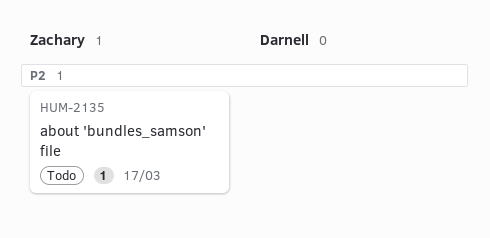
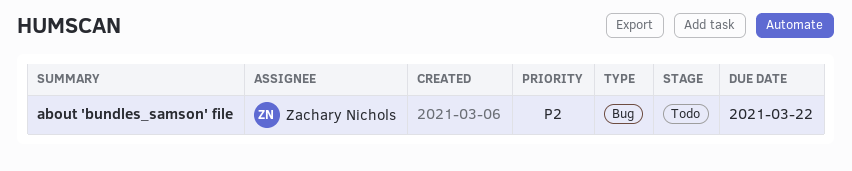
about 'bundles_samson' file, due: Mar 17 -> Mar 22

